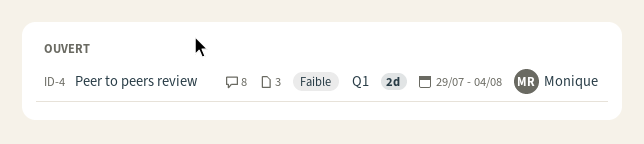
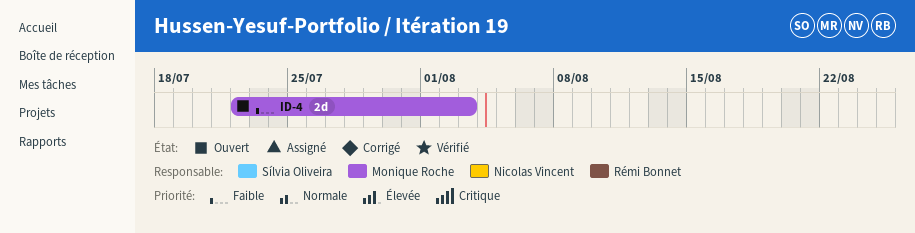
ID-4, start: Jul 29 -> Jul 22
ID-4, due: Aug 4 -> Aug 3

